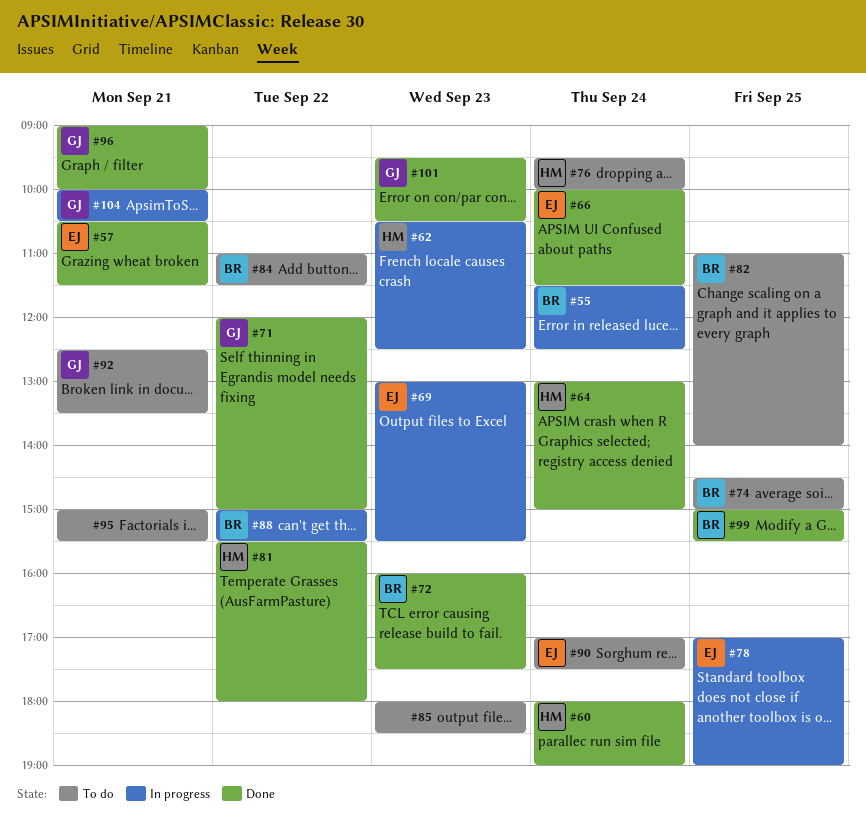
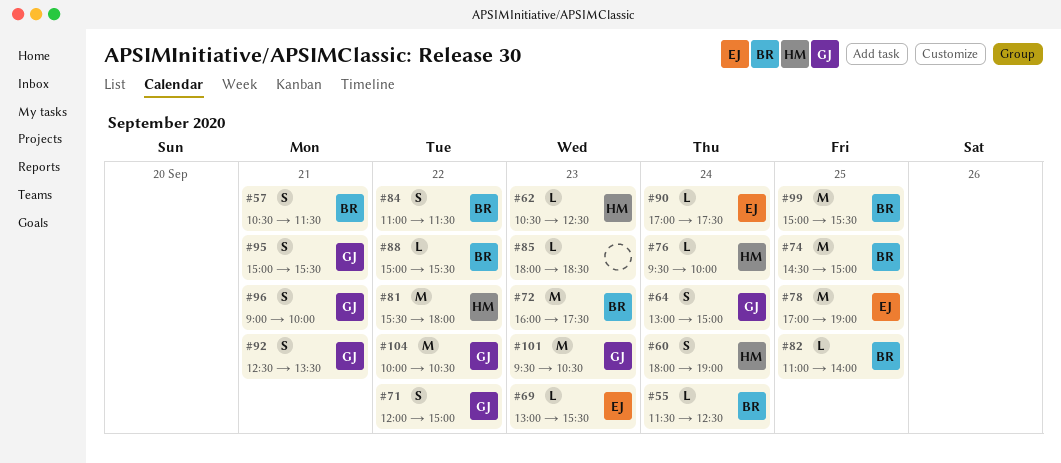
#57, owner: EJ -> BR
#64, owner: HM -> GJ
#66: present -> none
#95, owner: none -> GJ
#104, day: Sep 21 -> Sep 22

